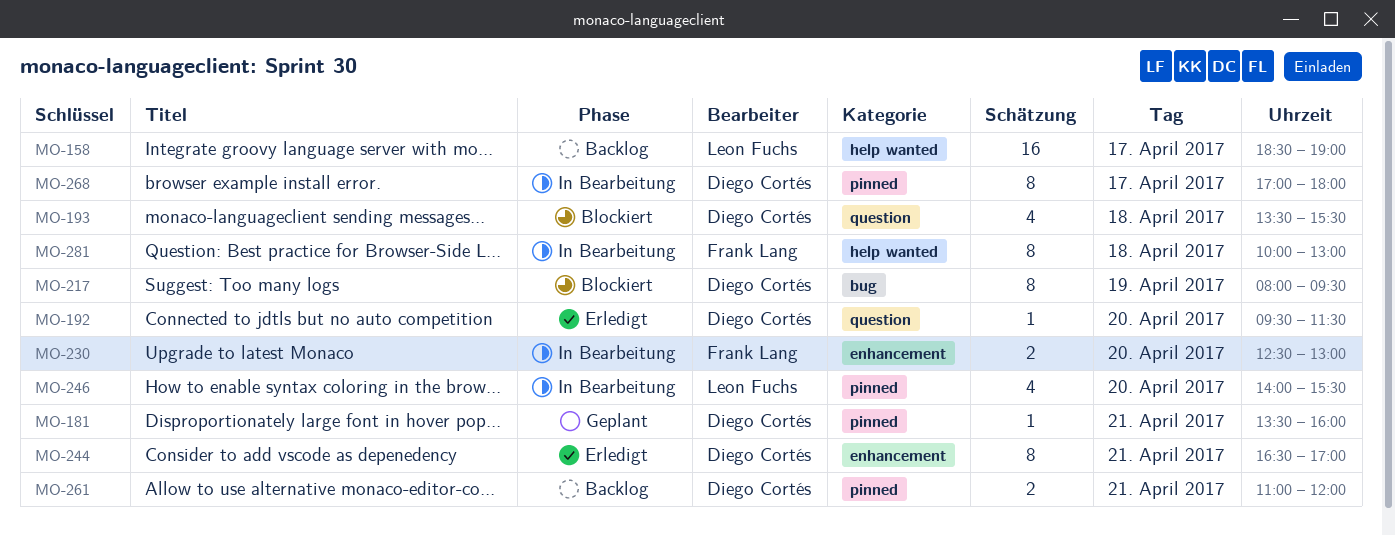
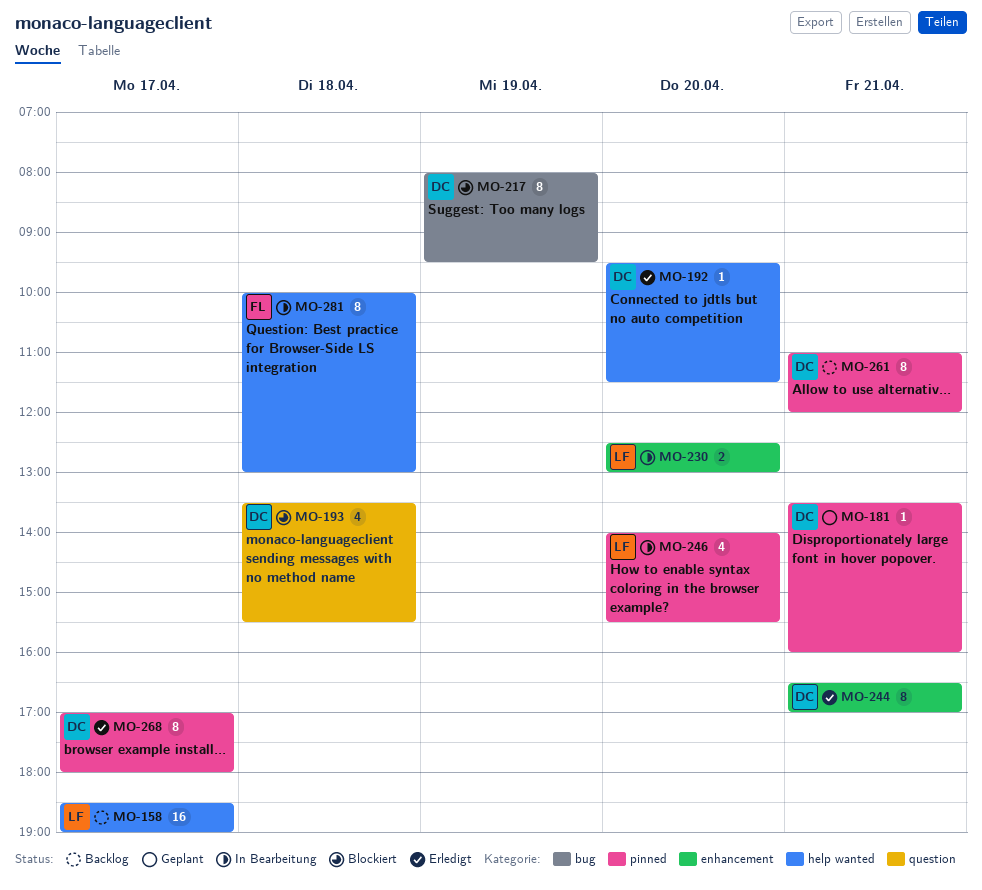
MO-192, label: question -> help wanted
MO-230, owner: Frank Lang -> Leon Fuchs
MO-261, estimate: 2 -> 8
MO-268, status: In Bearbeitung -> Erledigt

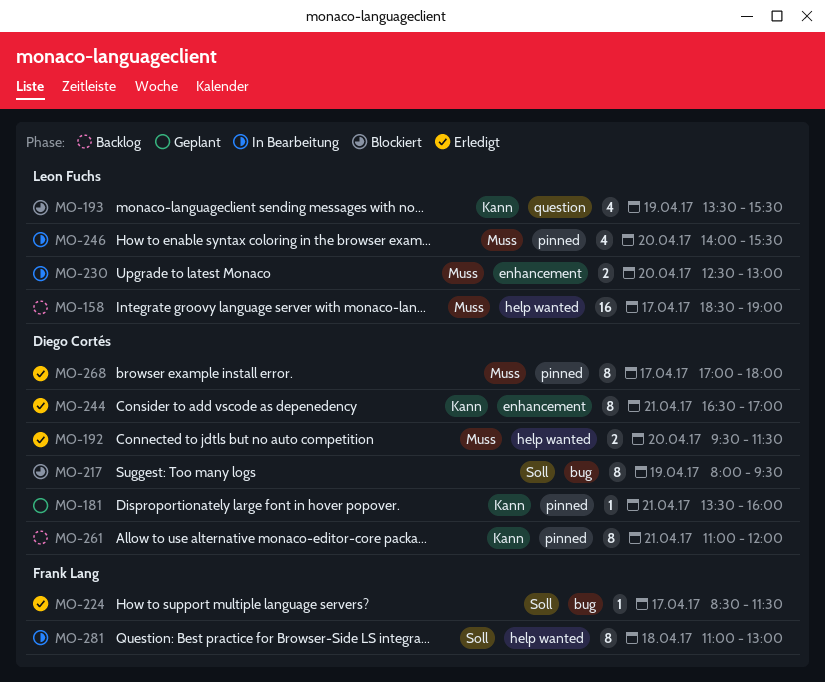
MO-192, estimate: 1 -> 2
MO-193, owner: Diego Cortés -> Leon Fuchs
MO-193, day: Apr 18 -> Apr 19
MO-224: none -> present
MO-281, begins: 10:00 -> 11:00

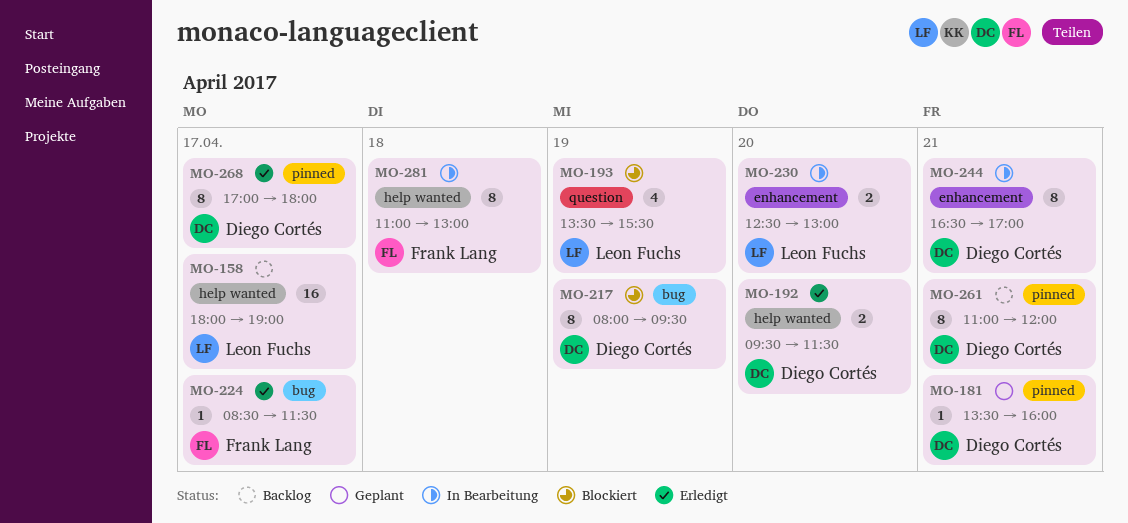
MO-158, begins: 18:30 -> 18:00
MO-244, status: Erledigt -> In Bearbeitung
MO-246: present -> none

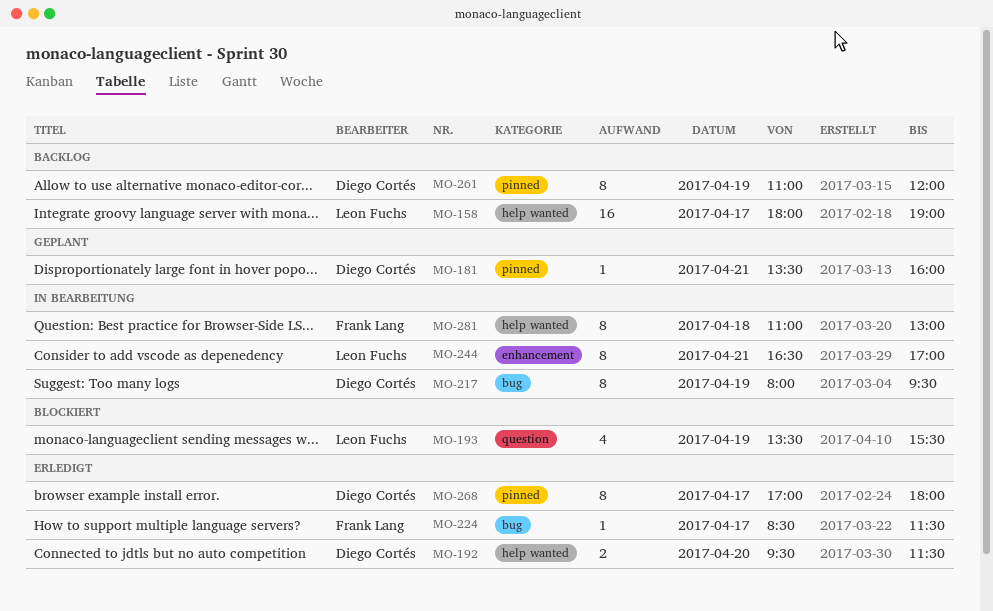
MO-217, status: Blockiert -> In Bearbeitung
MO-230: present -> none
MO-244, owner: Diego Cortés -> Leon Fuchs
MO-261, day: Apr 21 -> Apr 19

